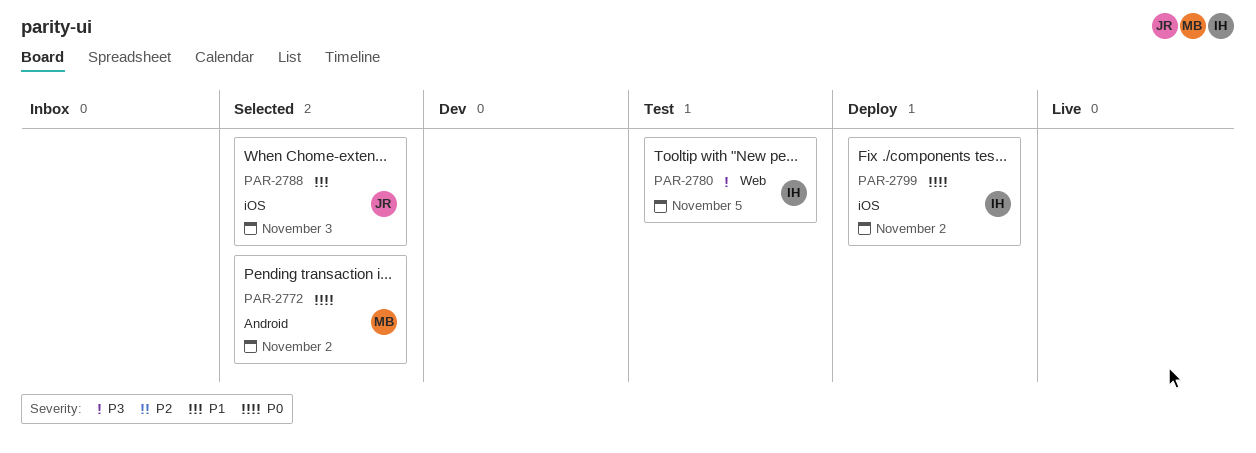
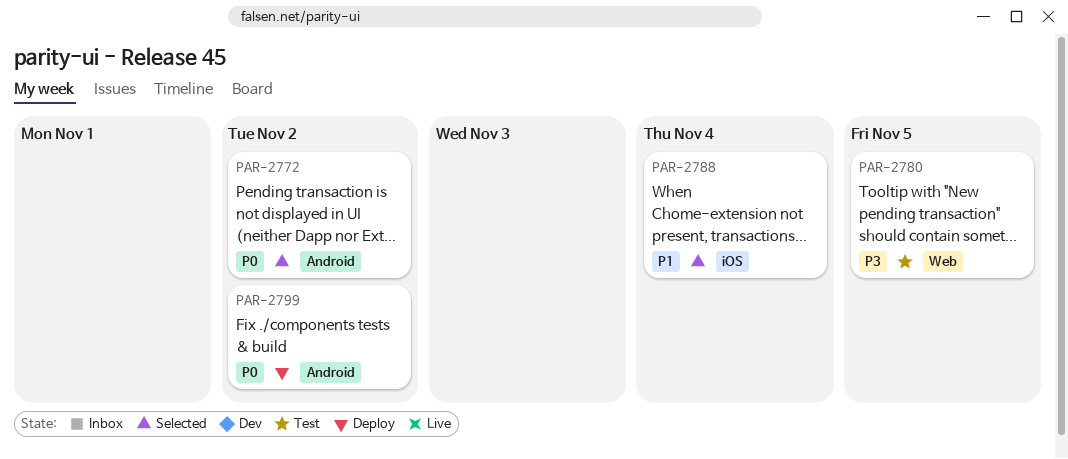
PAR-2788, due: Nov 3 -> Nov 4
PAR-2799, label: iOS -> Android

